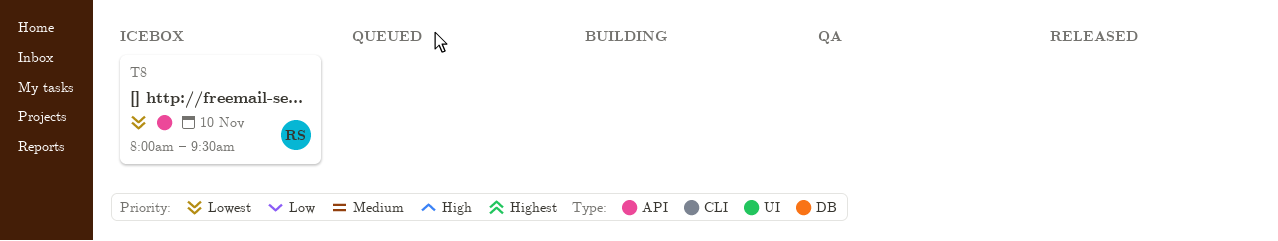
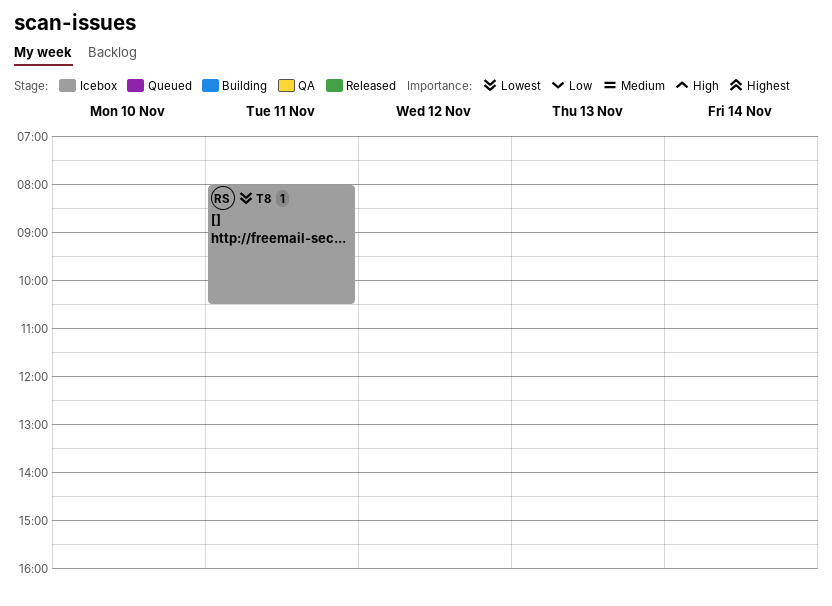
T8, day: Nov 10 -> Nov 11
T8, ends: 09:30 -> 10:30

